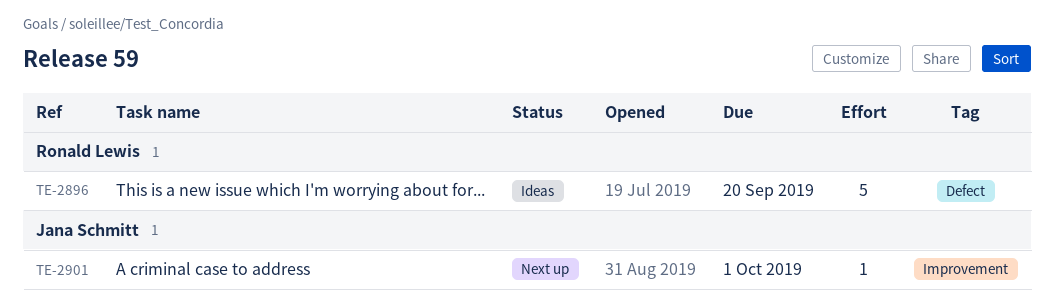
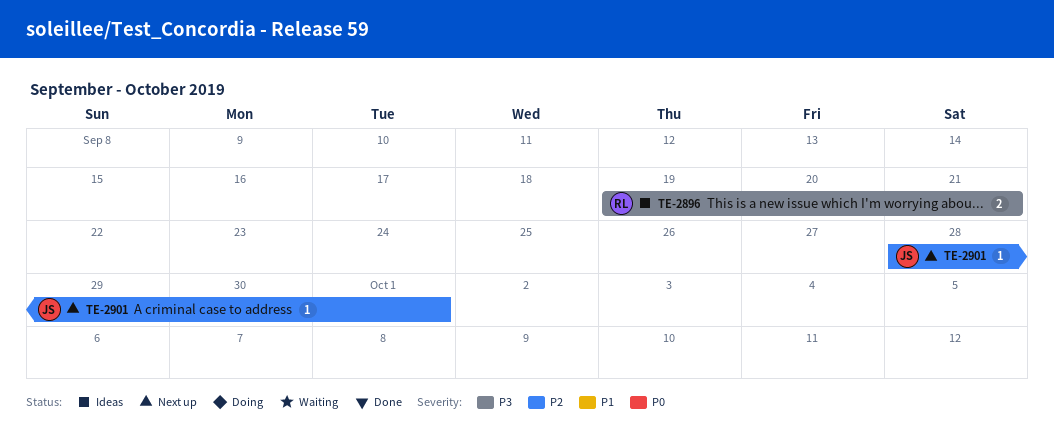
TE-2896, estimate: 5 -> 2
TE-2896, due: Sep 20 -> Sep 21

